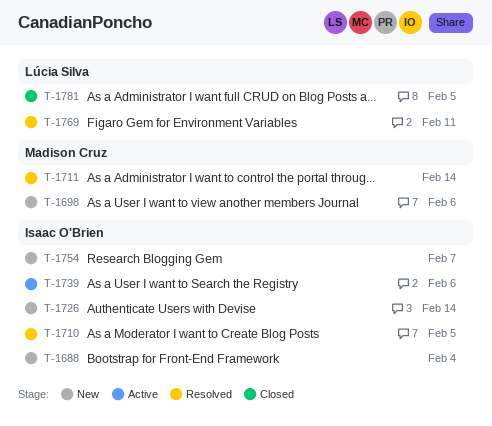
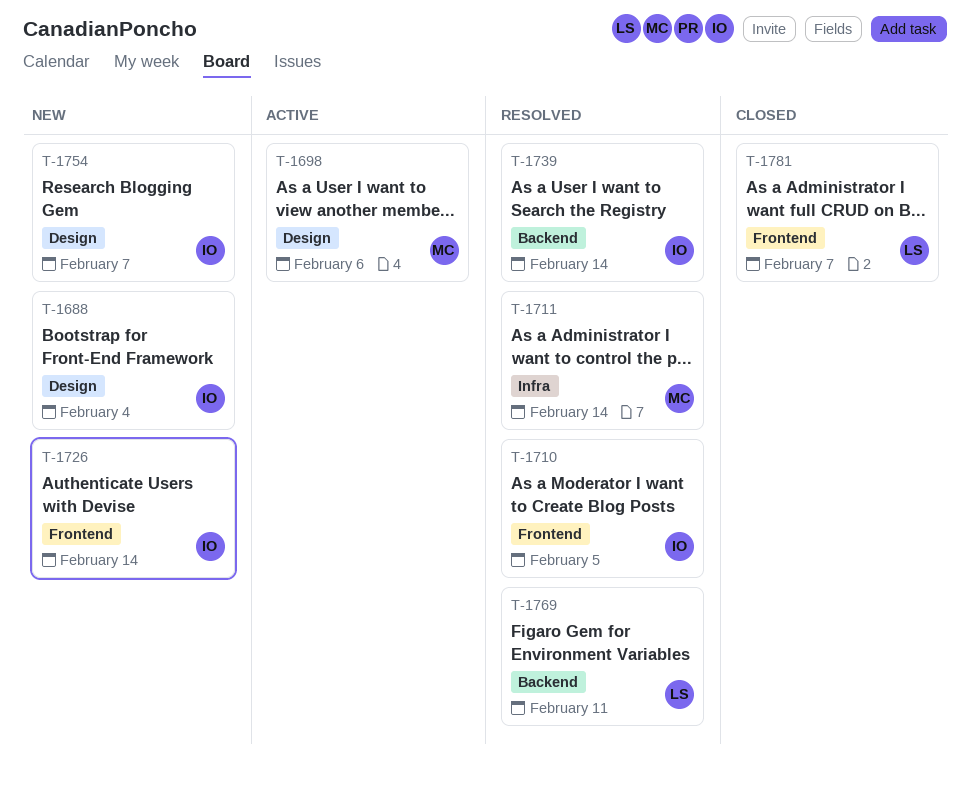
T-1698, status: New -> Active
T-1739, status: Active -> Resolved
T-1739, due: Feb 6 -> Feb 14
T-1781, due: Feb 5 -> Feb 7

